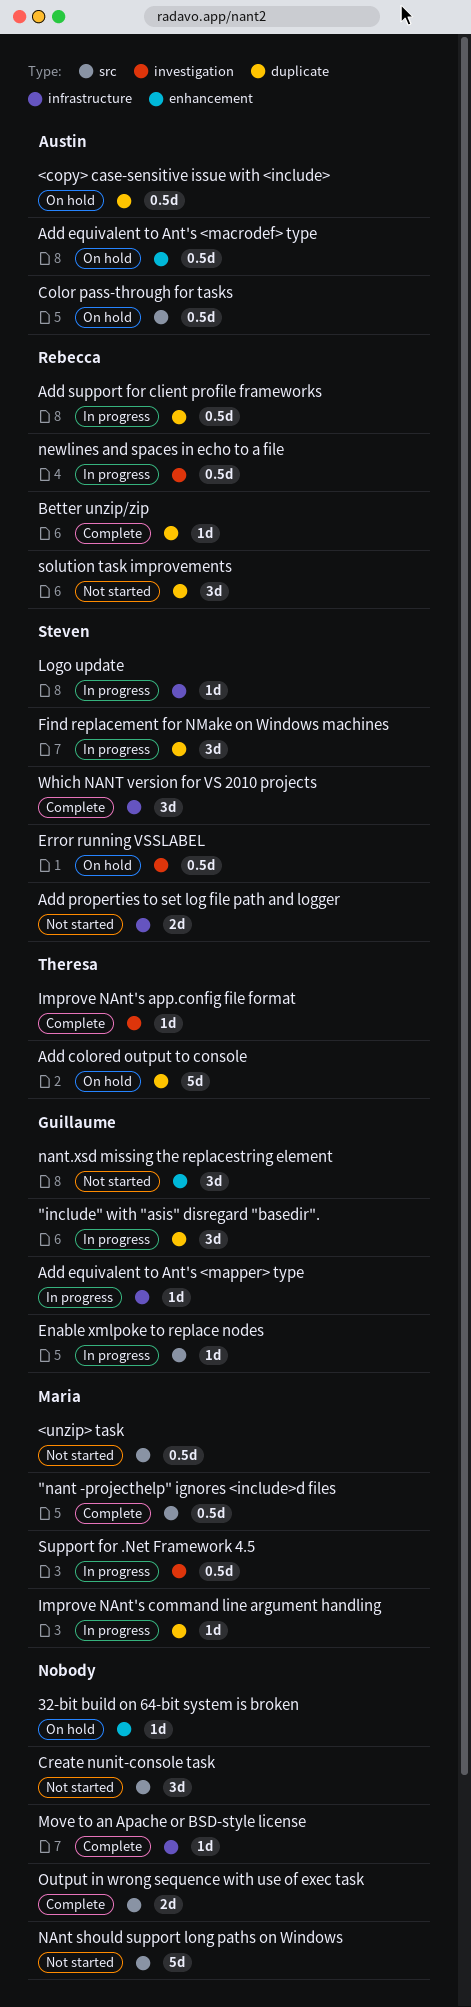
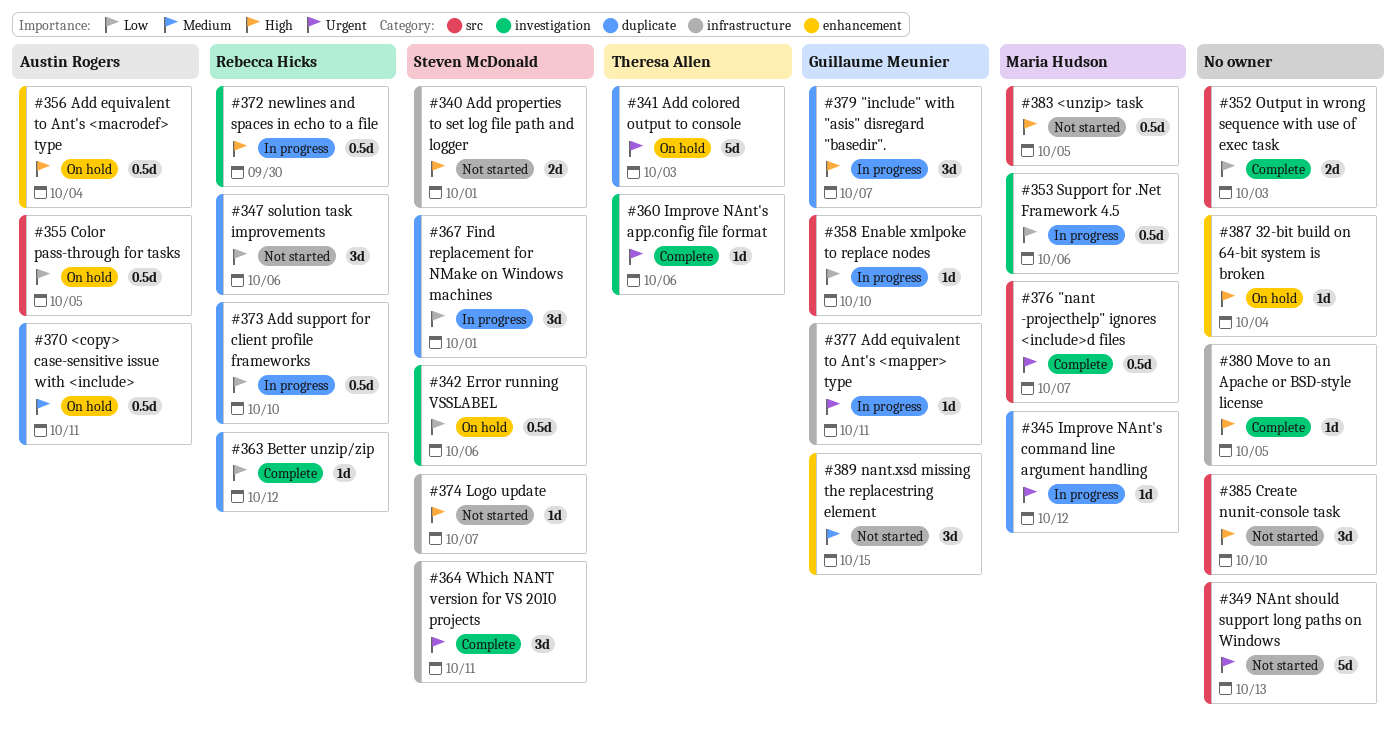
Logo update, status: In progress -> Not started

